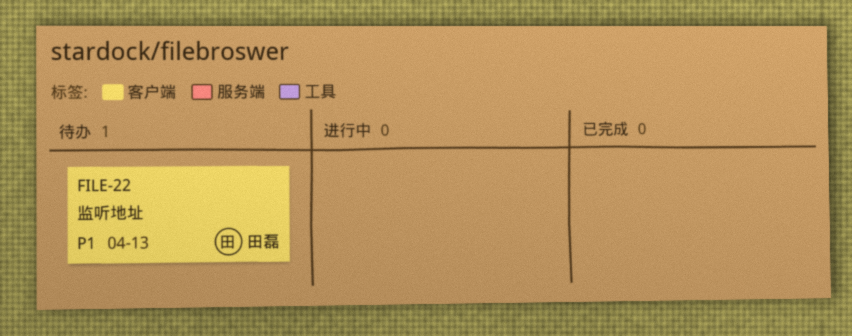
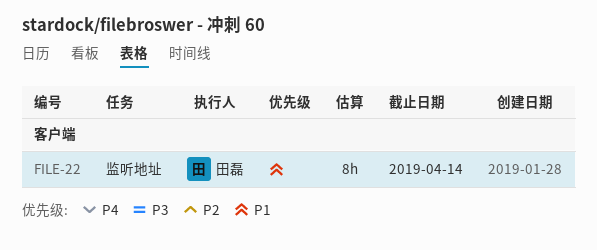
FILE-22, due: Apr 13 -> Apr 14

